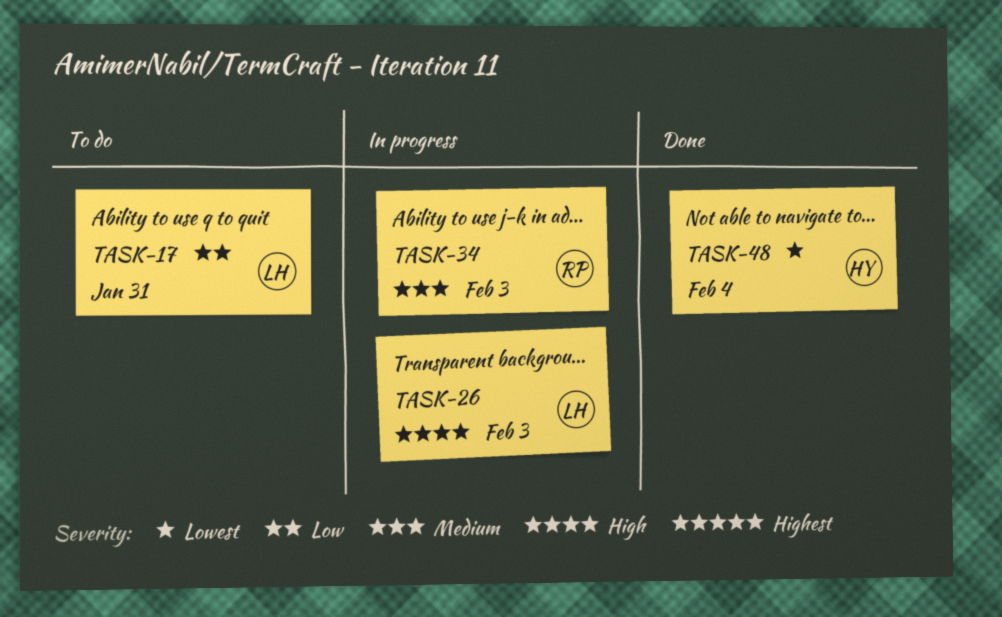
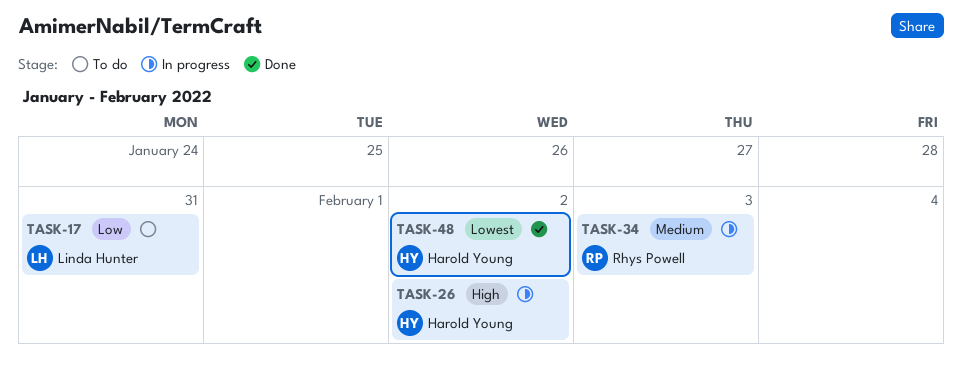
TASK-26, owner: Linda Hunter -> Harold Young
TASK-26, due: Feb 3 -> Feb 2
TASK-48, due: Feb 4 -> Feb 2

